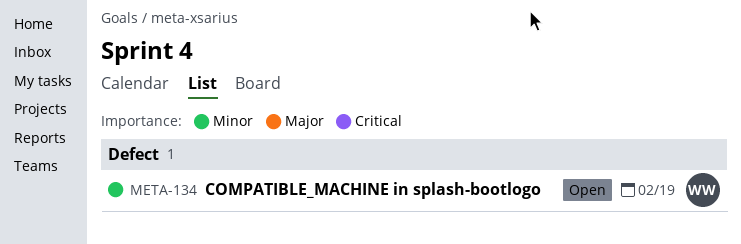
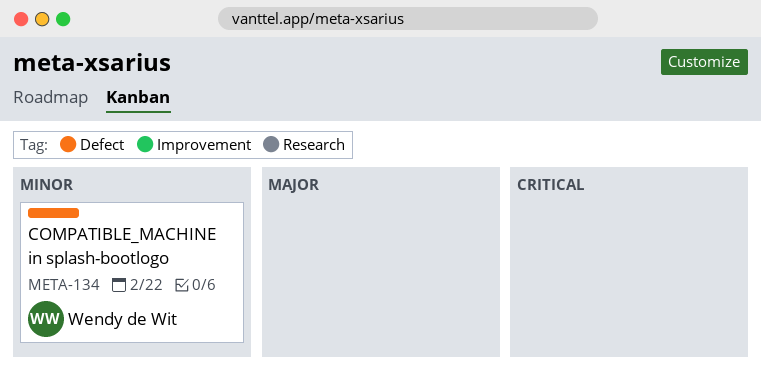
META-134, due: Feb 19 -> Feb 22

